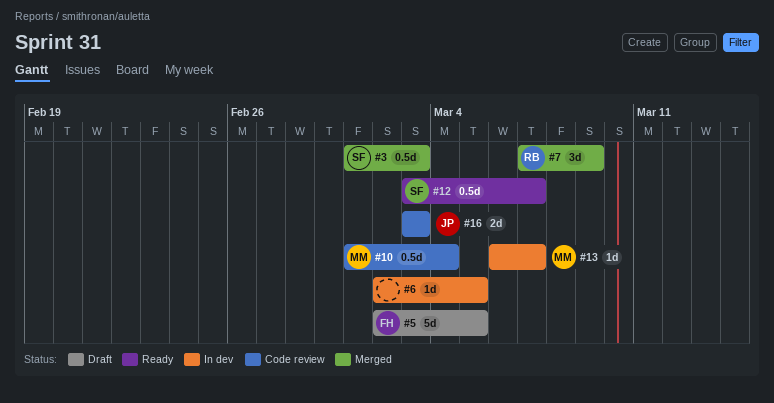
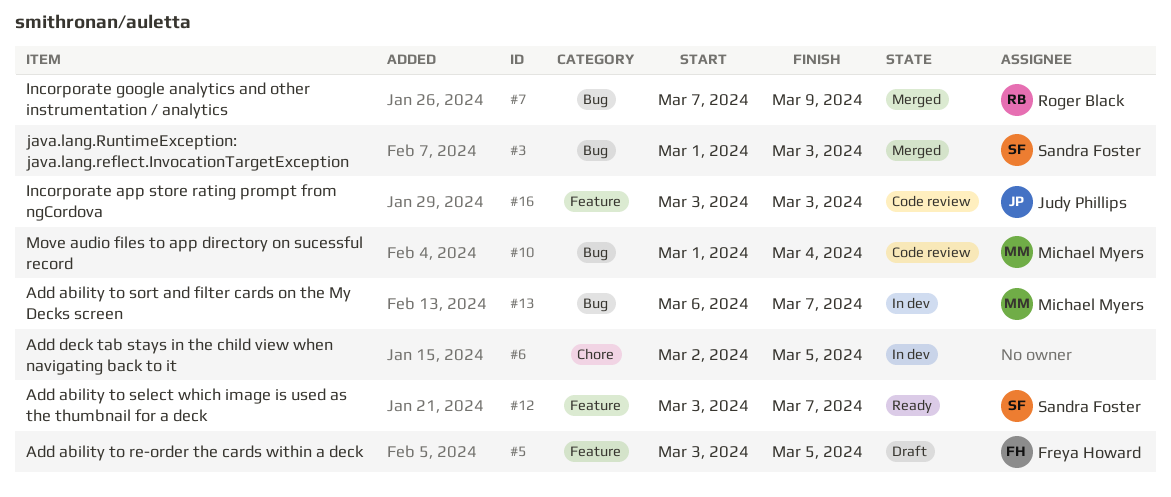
#5, start: Mar 2 -> Mar 3

